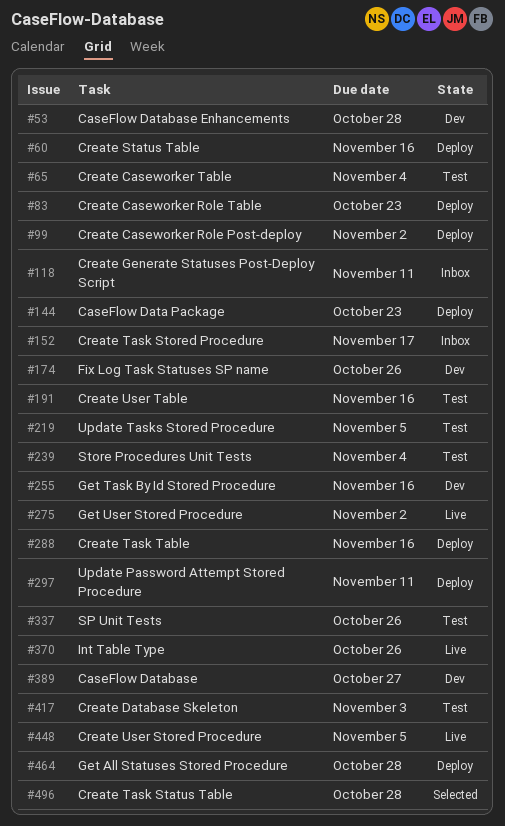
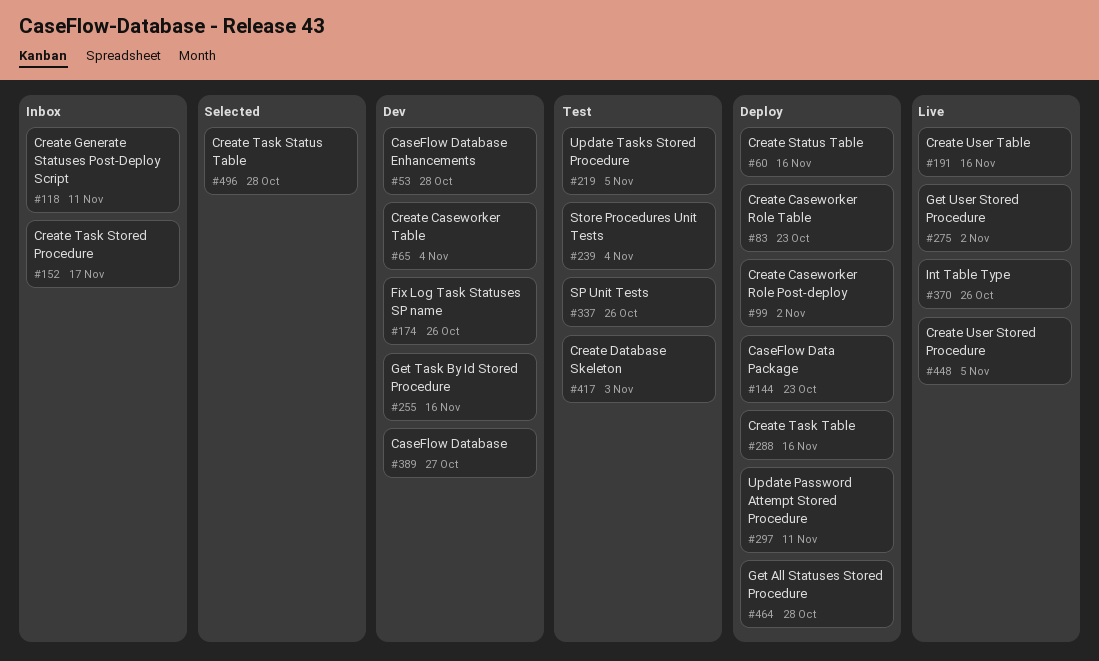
#65, status: Test -> Dev
#191, status: Test -> Live

